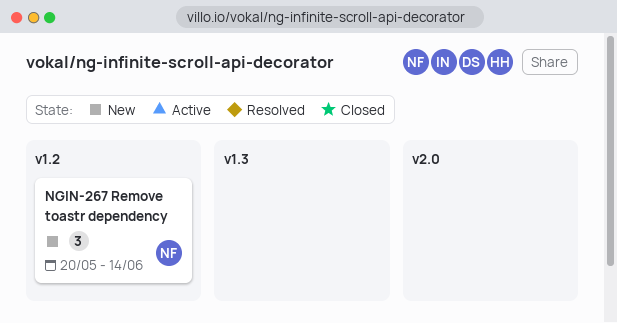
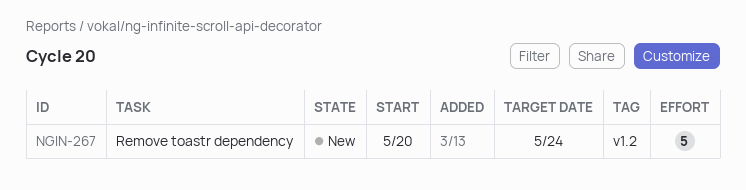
NGIN-267, estimate: 3 -> 5
NGIN-267, due: Jun 14 -> May 24

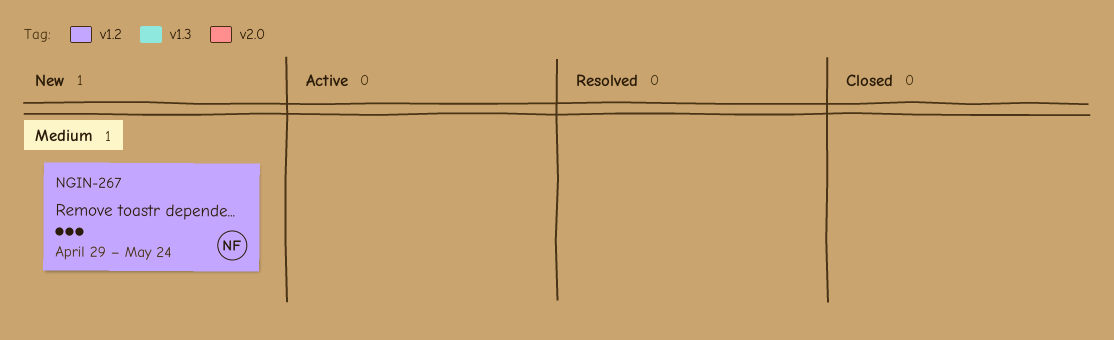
NGIN-267, estimate: 5 -> 3
NGIN-267, start: May 20 -> Apr 29

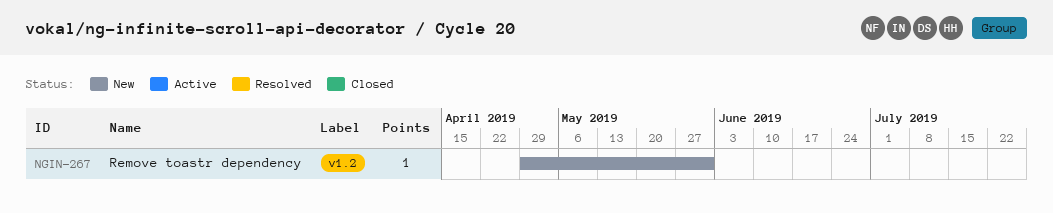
NGIN-267, estimate: 3 -> 1
NGIN-267, due: May 24 -> May 31

